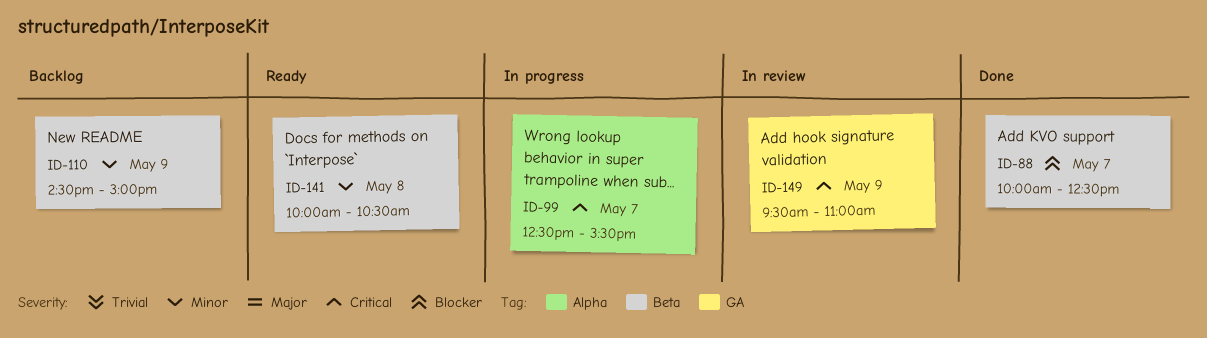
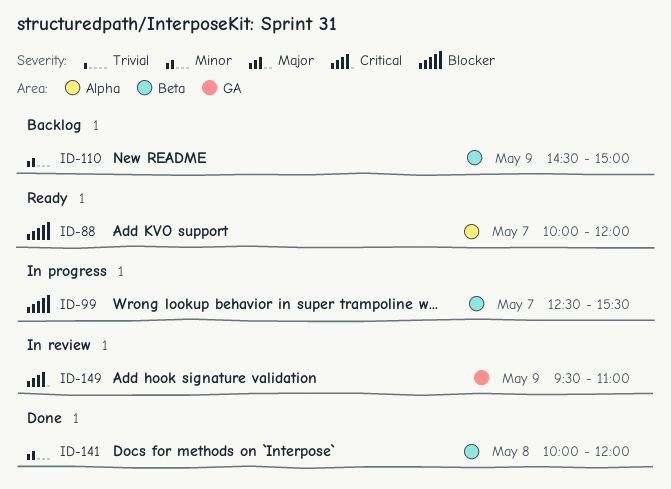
ID-88, status: Done -> Ready
ID-88, label: Beta -> Alpha
ID-88, ends: 12:30 -> 12:00
ID-99, priority: Critical -> Blocker
ID-99, label: Alpha -> Beta
ID-141, status: Ready -> Done
ID-141, ends: 10:30 -> 12:00

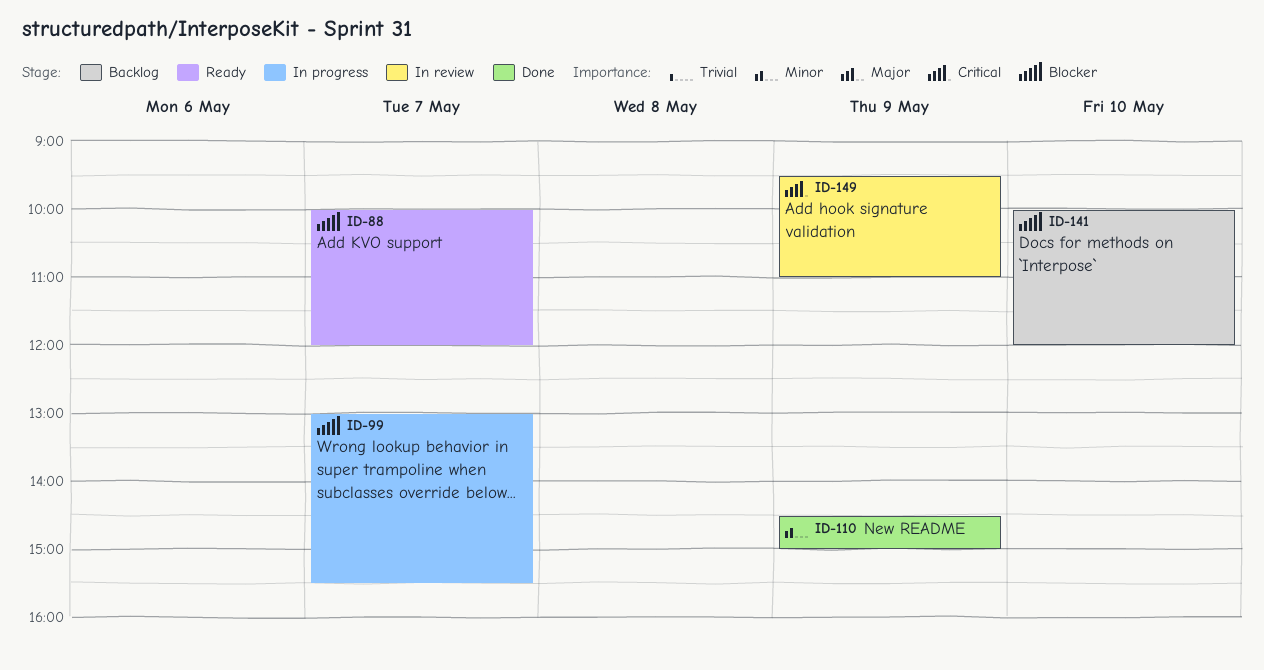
ID-99, begins: 12:30 -> 13:00
ID-110, status: Backlog -> Done
ID-141, status: Done -> Backlog
ID-141, priority: Minor -> Blocker
ID-141, day: May 8 -> May 10

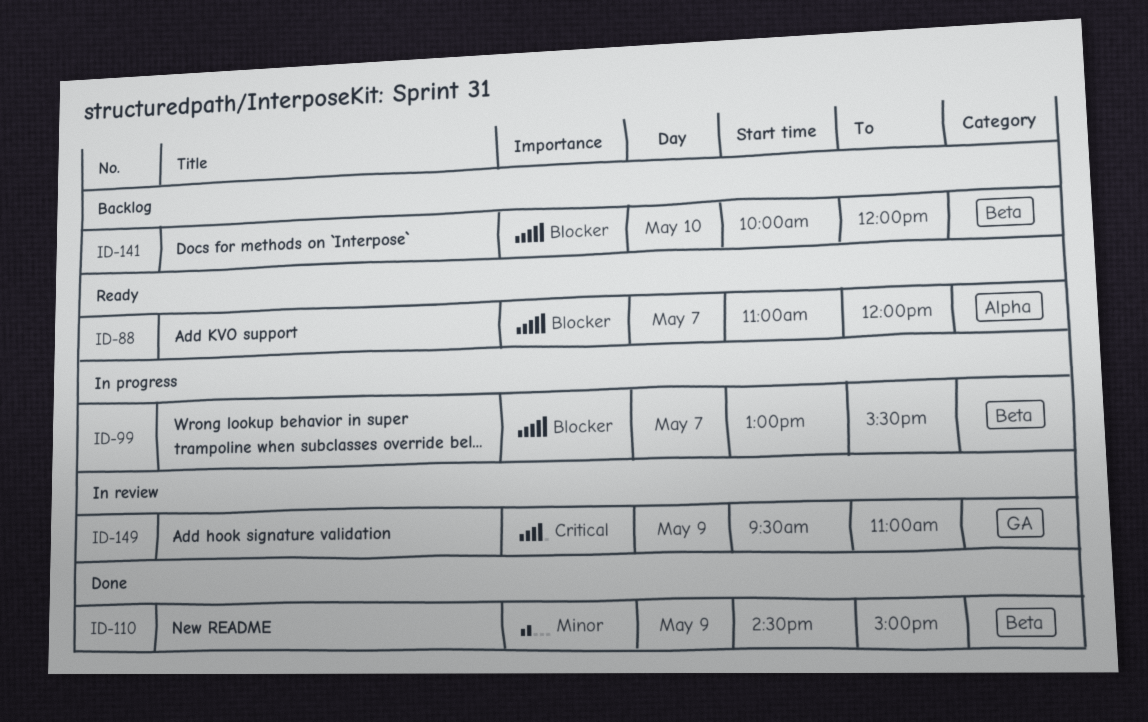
ID-88, begins: 10:00 -> 11:00

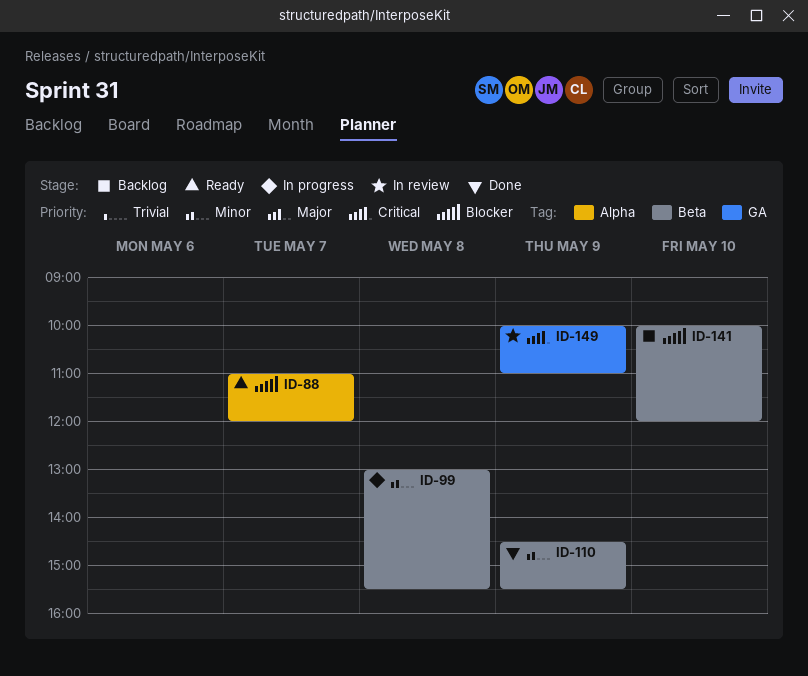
ID-99, priority: Blocker -> Minor
ID-99, day: May 7 -> May 8
ID-110, ends: 15:00 -> 15:30
ID-149, begins: 09:30 -> 10:00

